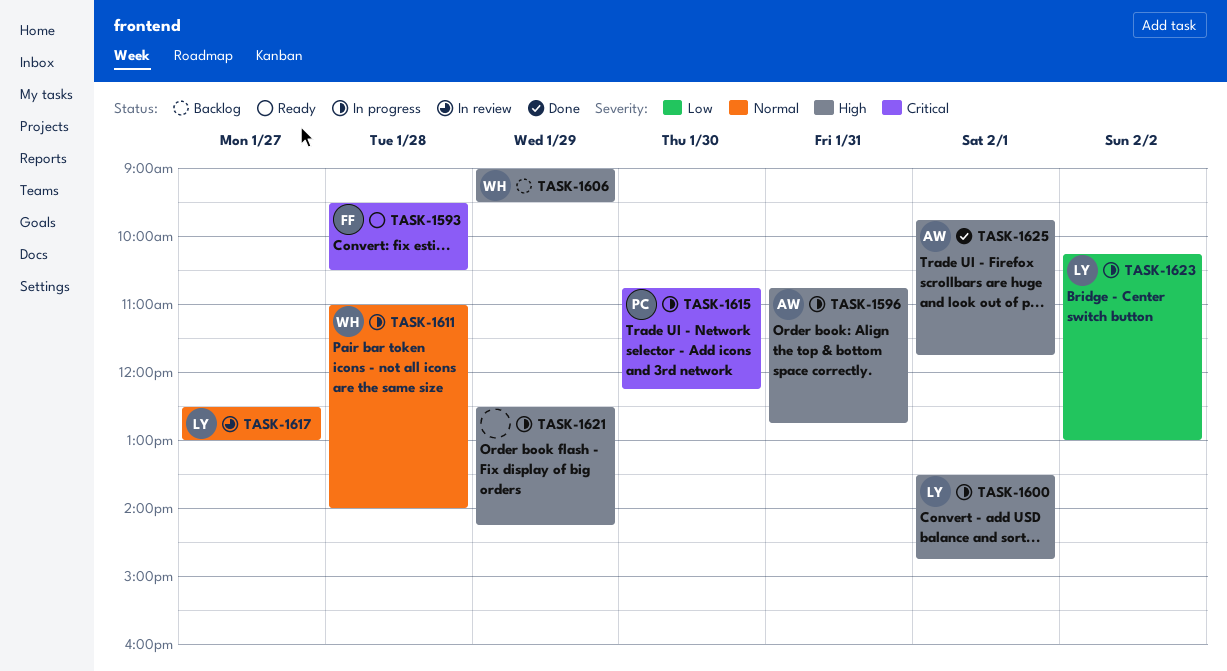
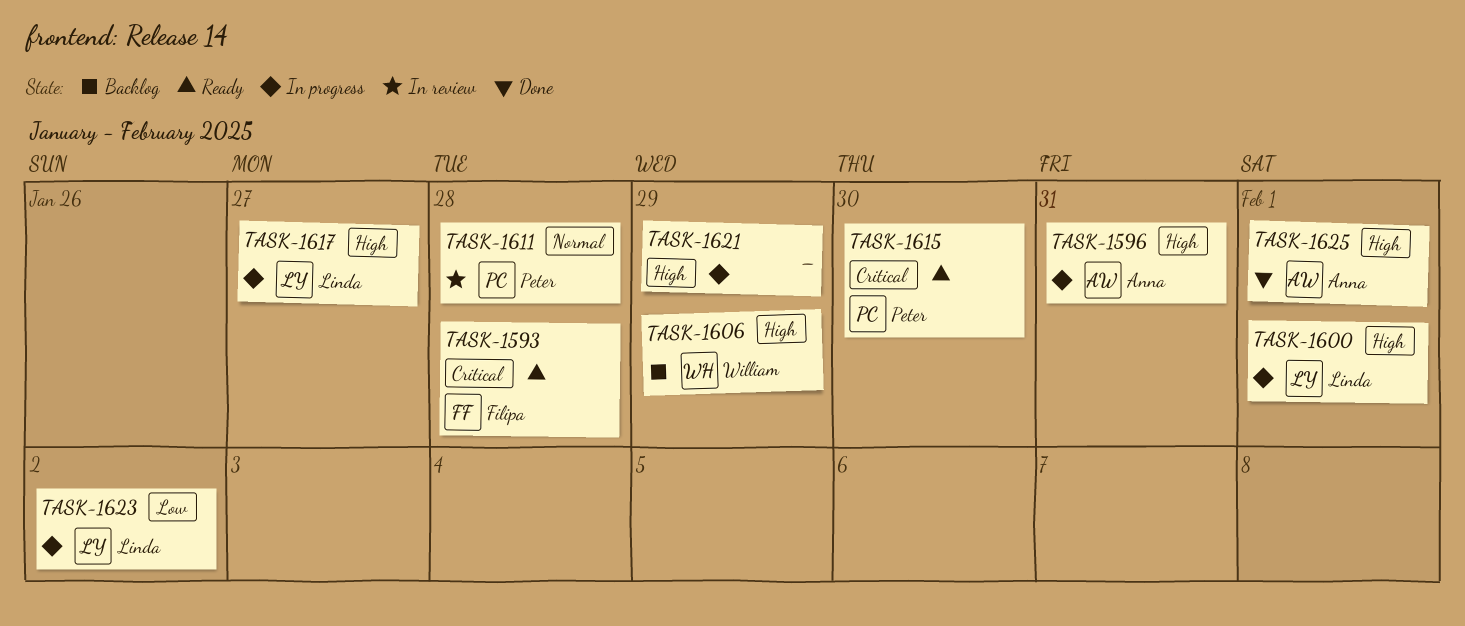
TASK-1611, status: In progress -> In review
TASK-1611, owner: William -> Peter
TASK-1615, status: In progress -> Ready
TASK-1617, status: In review -> In progress
TASK-1617, priority: Normal -> High

